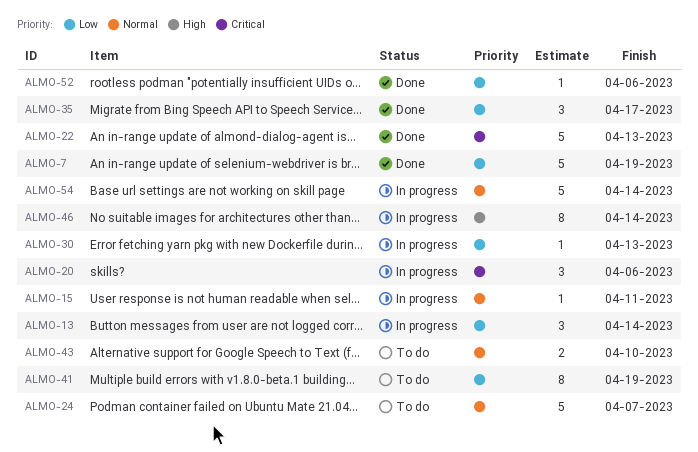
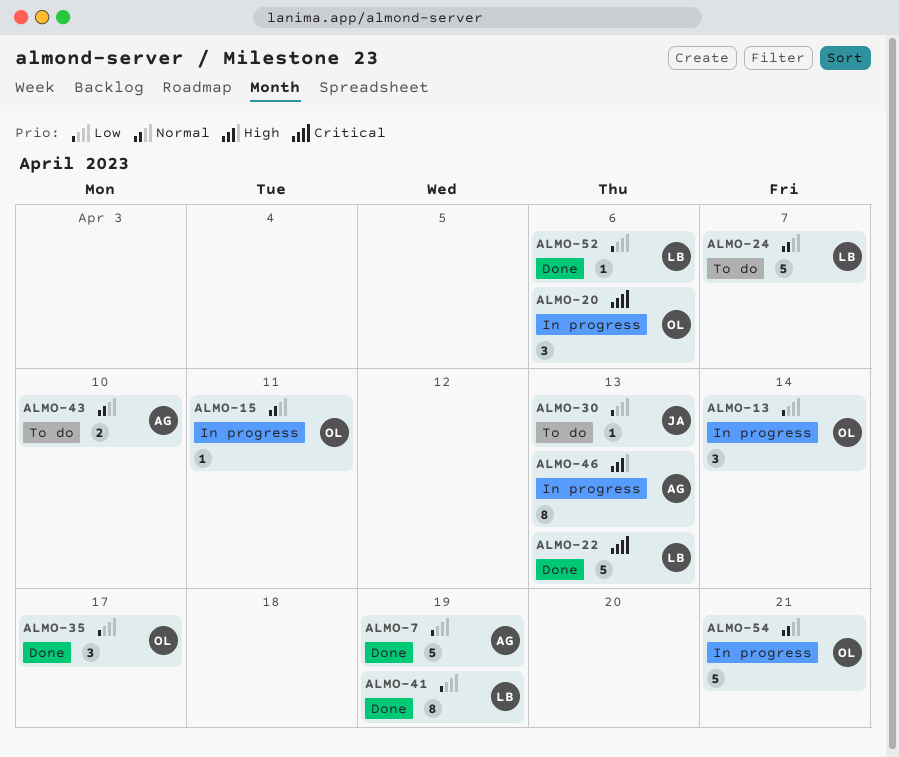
ALMO-30, status: In progress -> To do
ALMO-41, status: To do -> Done
ALMO-46, due: Apr 14 -> Apr 13
ALMO-54, due: Apr 14 -> Apr 21

